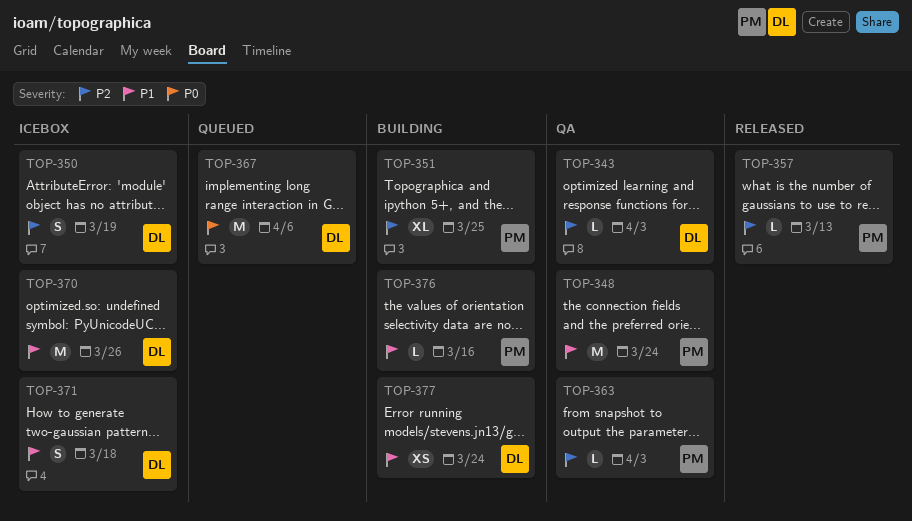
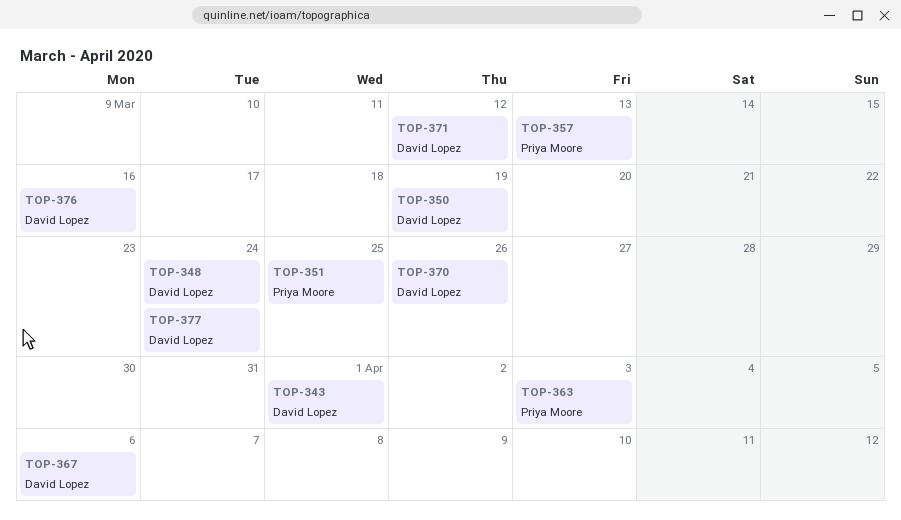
TOP-343, due: Apr 3 -> Apr 1
TOP-348, owner: Priya Moore -> David Lopez
TOP-371, due: Mar 18 -> Mar 12
TOP-376, owner: Priya Moore -> David Lopez

